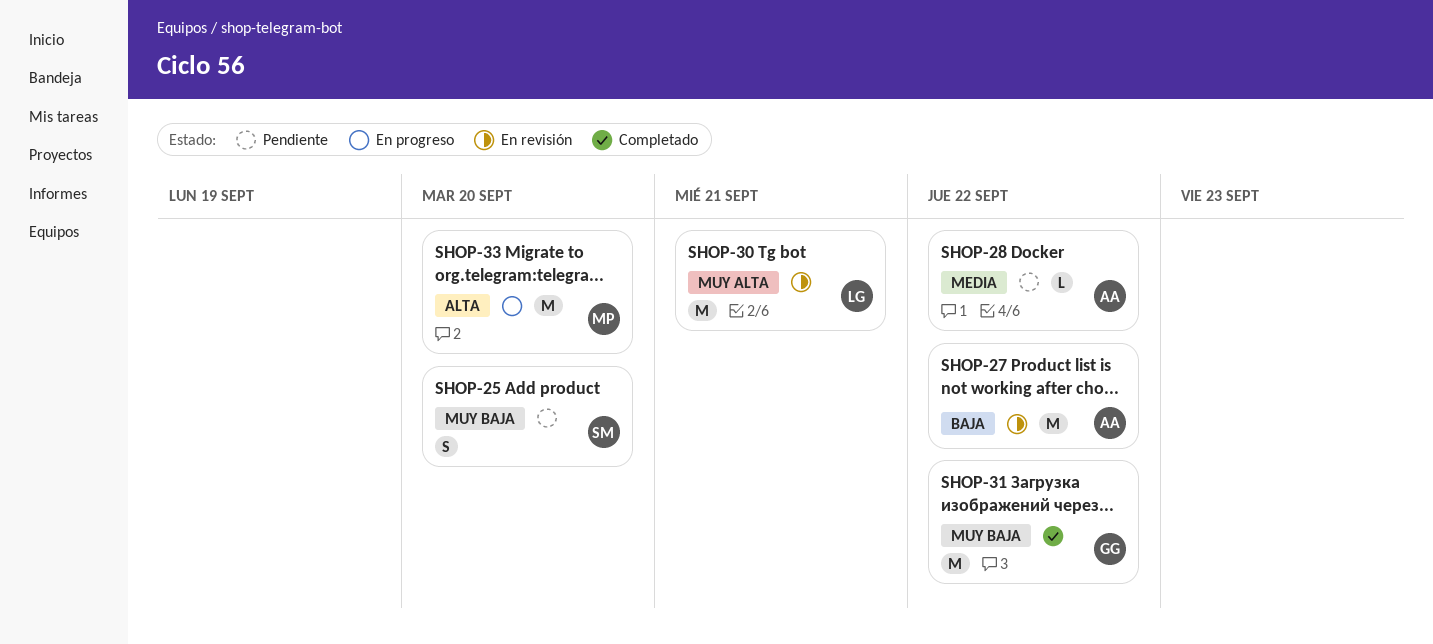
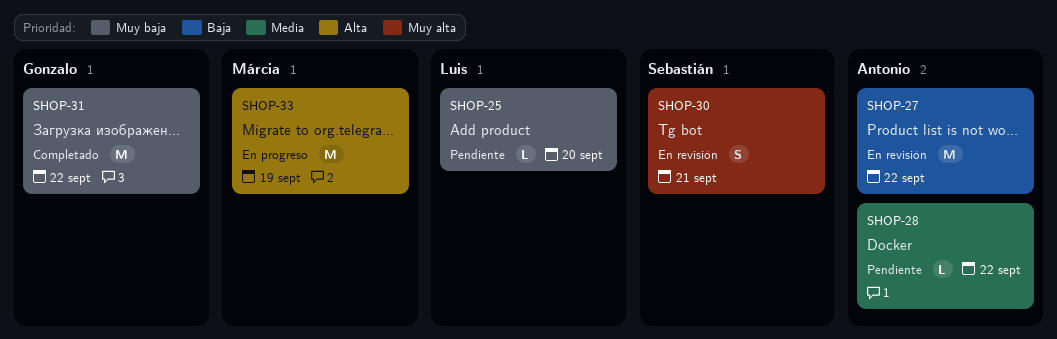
SHOP-25, owner: Sebastián -> Luis
SHOP-25, estimate: S -> L
SHOP-30, owner: Luis -> Sebastián
SHOP-30, estimate: M -> S
SHOP-33, due: Sep 20 -> Sep 19

